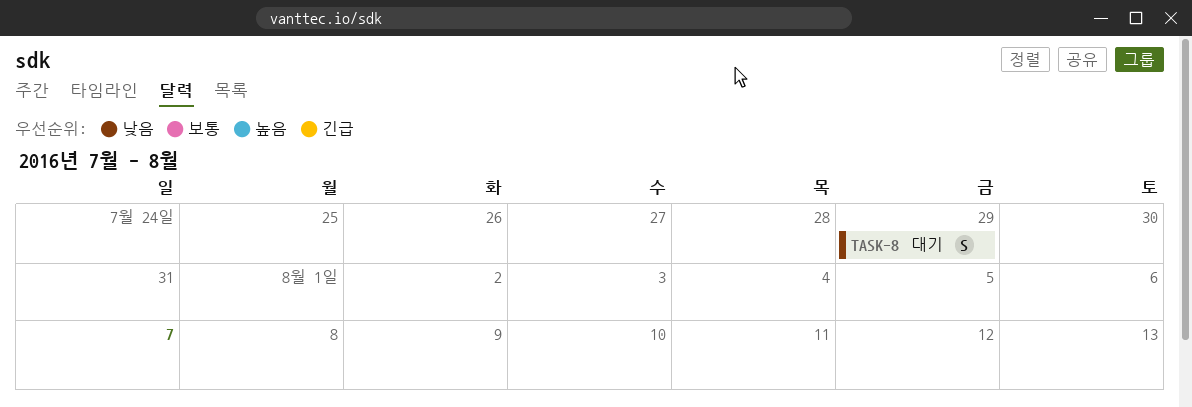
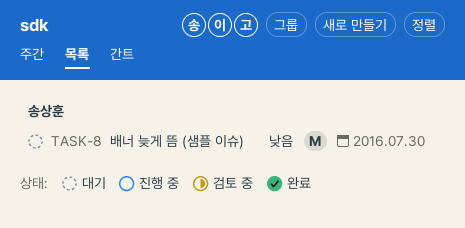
TASK-8, estimate: S -> M
TASK-8, due: Jul 29 -> Jul 30

